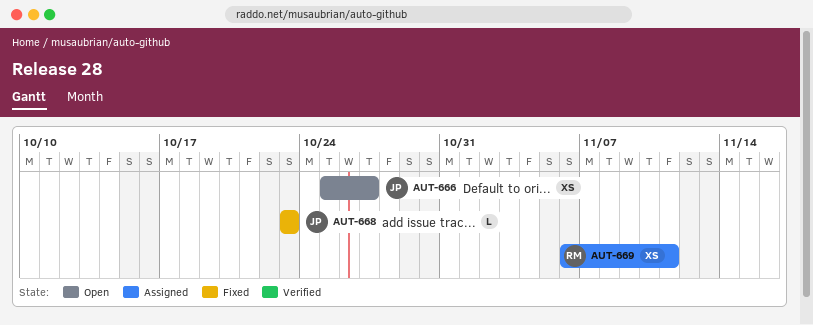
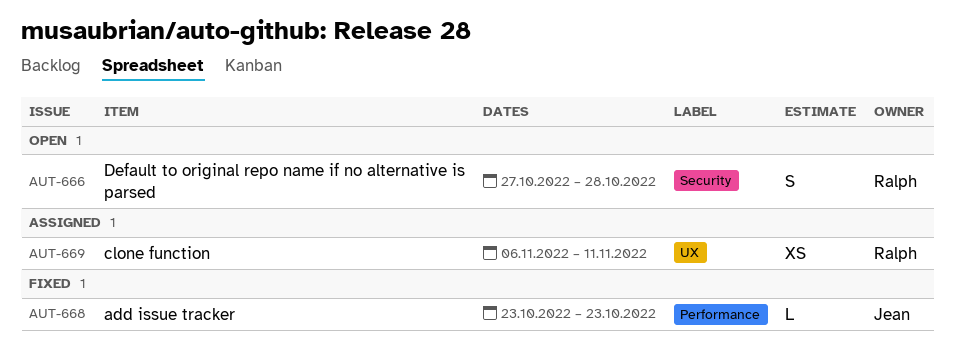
AUT-666, owner: Jean -> Ralph
AUT-666, estimate: XS -> S
AUT-666, start: Oct 25 -> Oct 27
AUT-666, due: Oct 27 -> Oct 28

